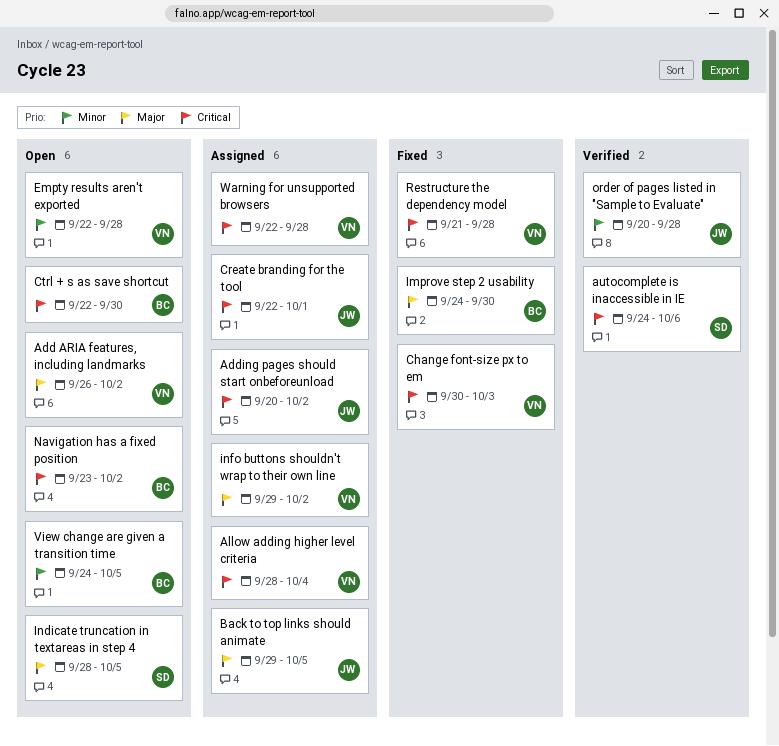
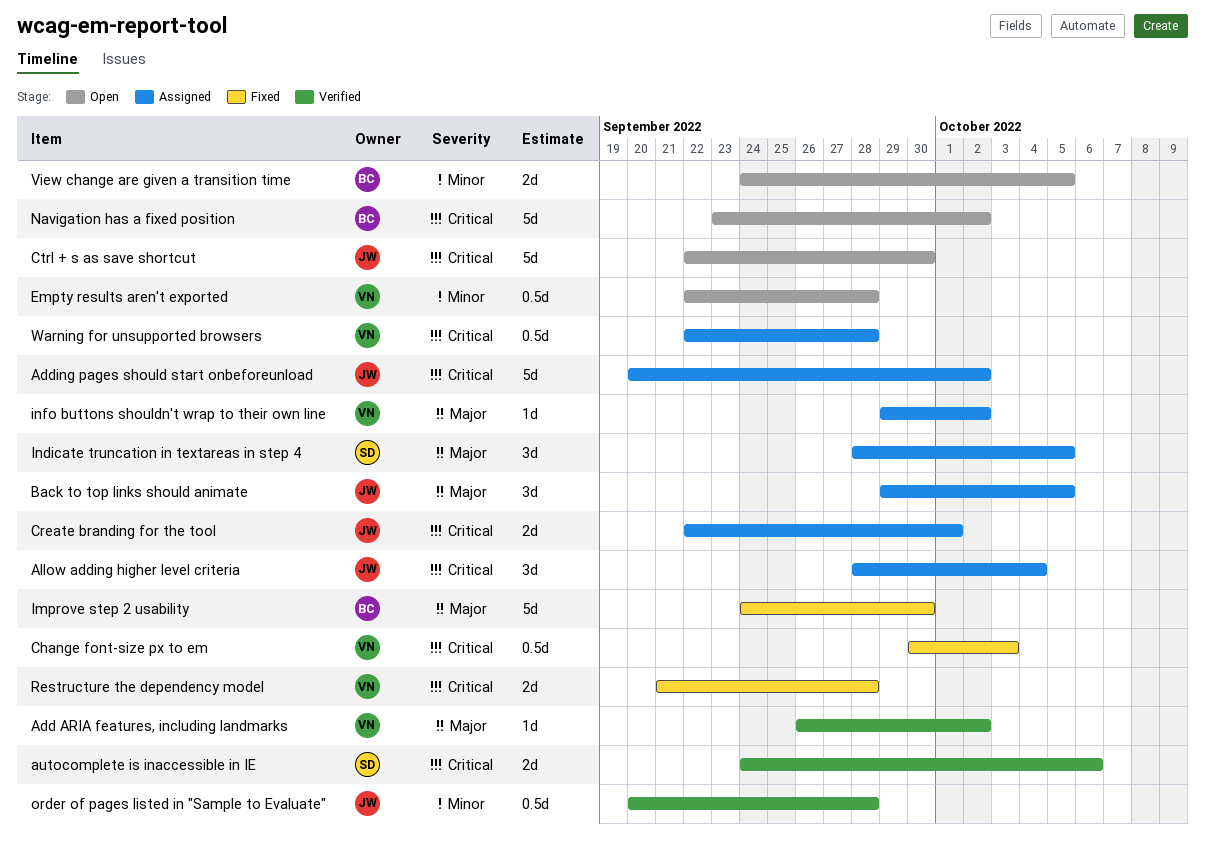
Add ARIA features, including landmarks, status: Open -> Verified
Allow adding higher level criteria, owner: VN -> JW
Ctrl + s as save shortcut, owner: BC -> JW
Indicate truncation in textareas in step 4, status: Open -> Assigned

